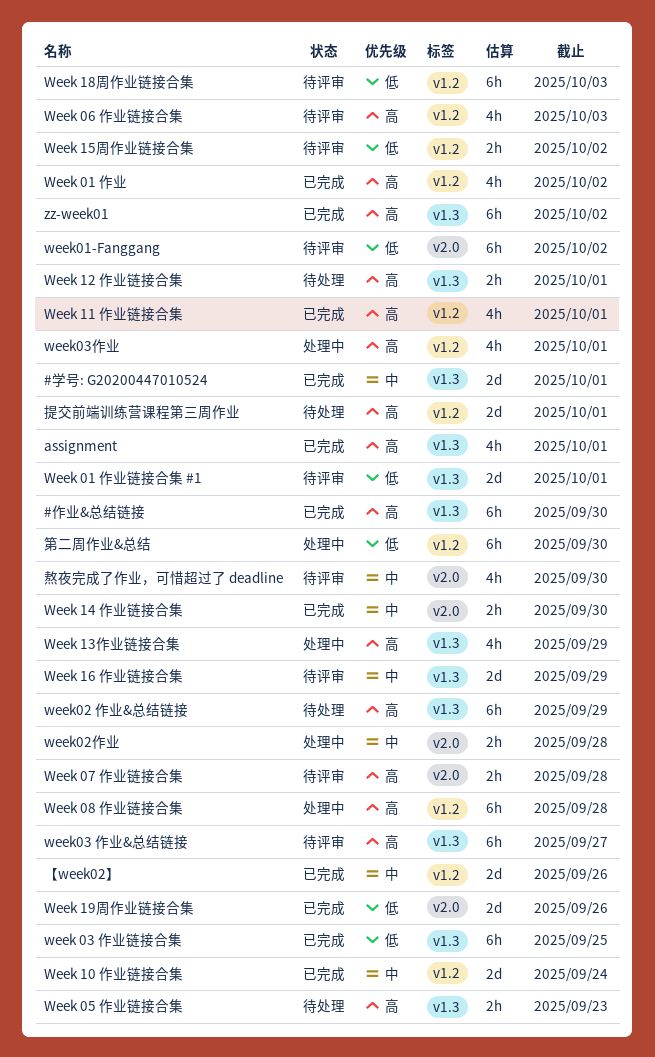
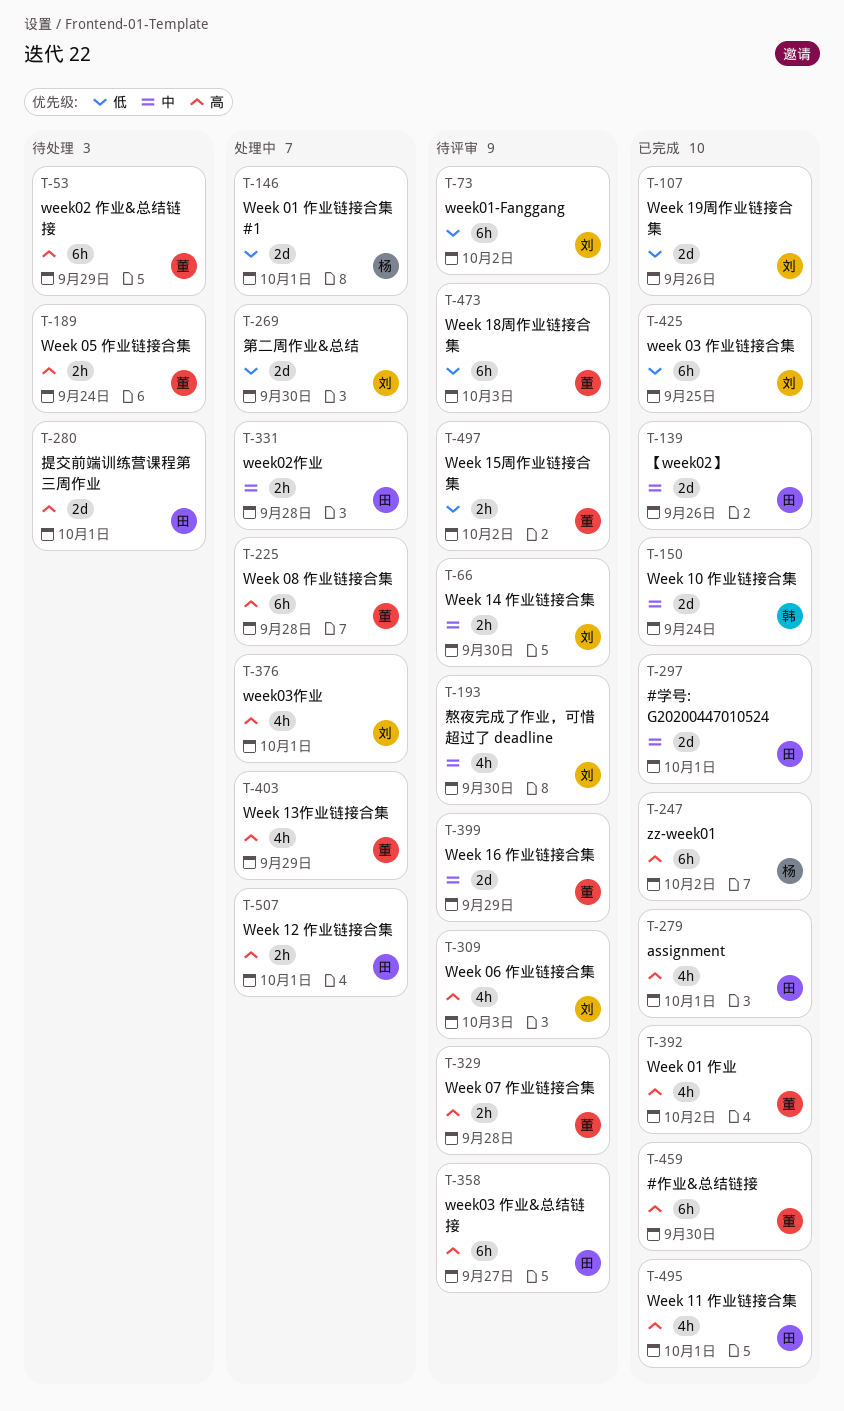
Week 01 作业链接合集 #1, status: 待评审 -> 处理中
Week 05 作业链接合集, due: Sep 23 -> Sep 24
Week 12 作业链接合集, status: 待处理 -> 处理中
Week 14 作业链接合集, status: 已完成 -> 待评审
第二周作业&总结, estimate: 6h -> 2d

